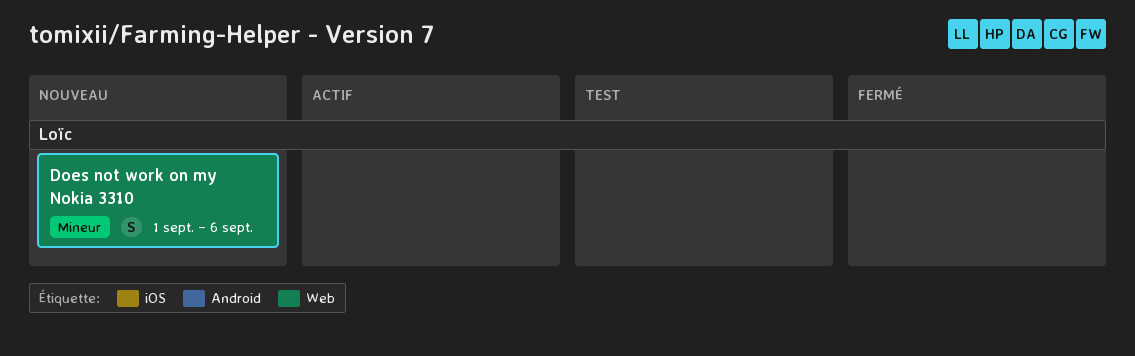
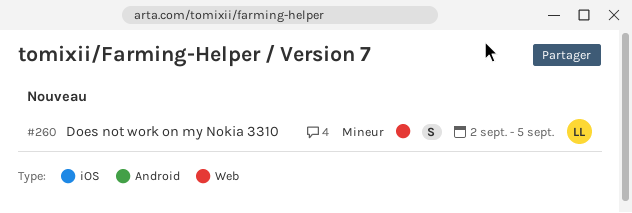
Does not work on my Nokia 3310, start: Sep 1 -> Sep 2
Does not work on my Nokia 3310, due: Sep 6 -> Sep 5

